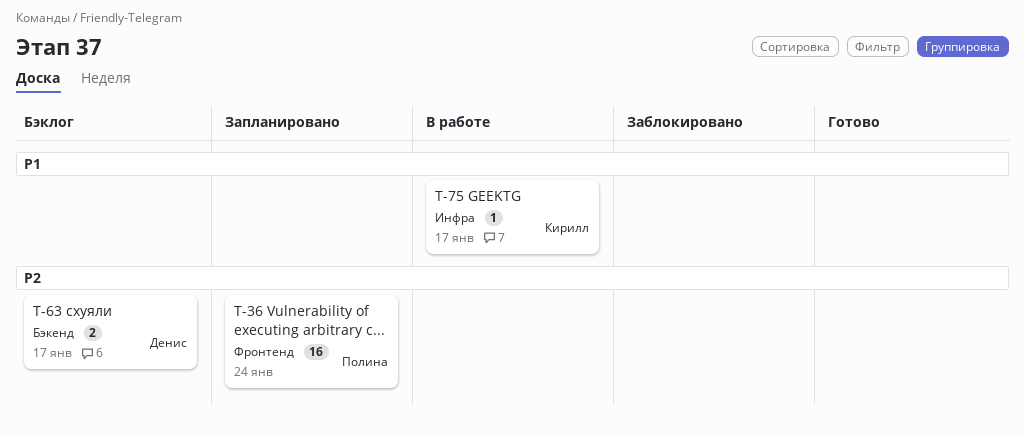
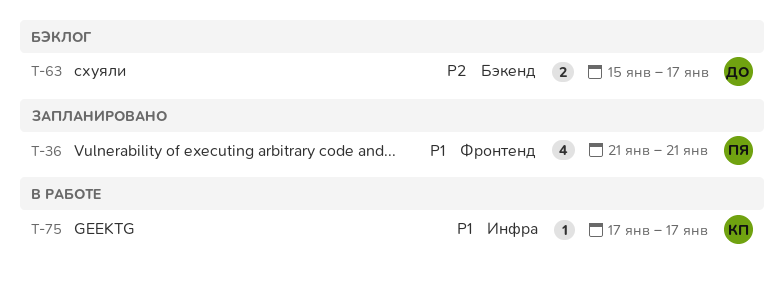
T-36, priority: P2 -> P1
T-36, estimate: 16 -> 4
T-36, due: Jan 24 -> Jan 21

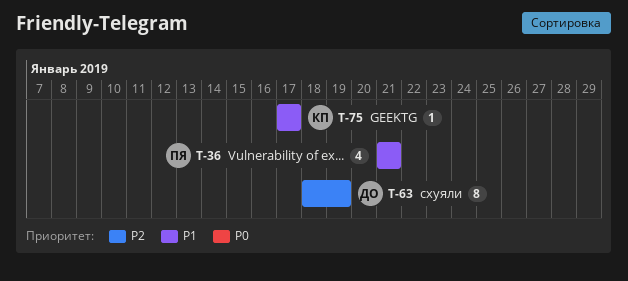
T-63, estimate: 2 -> 8
T-63, start: Jan 15 -> Jan 18
T-63, due: Jan 17 -> Jan 19

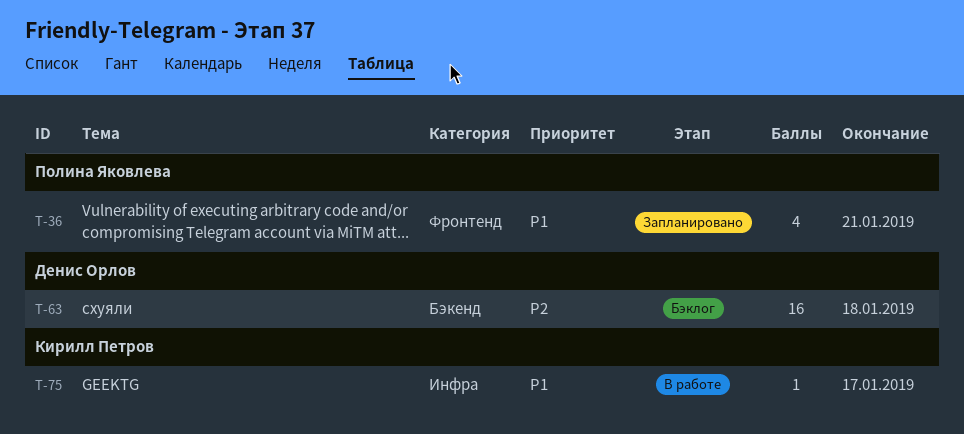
T-63, estimate: 8 -> 16
T-63, due: Jan 19 -> Jan 18

